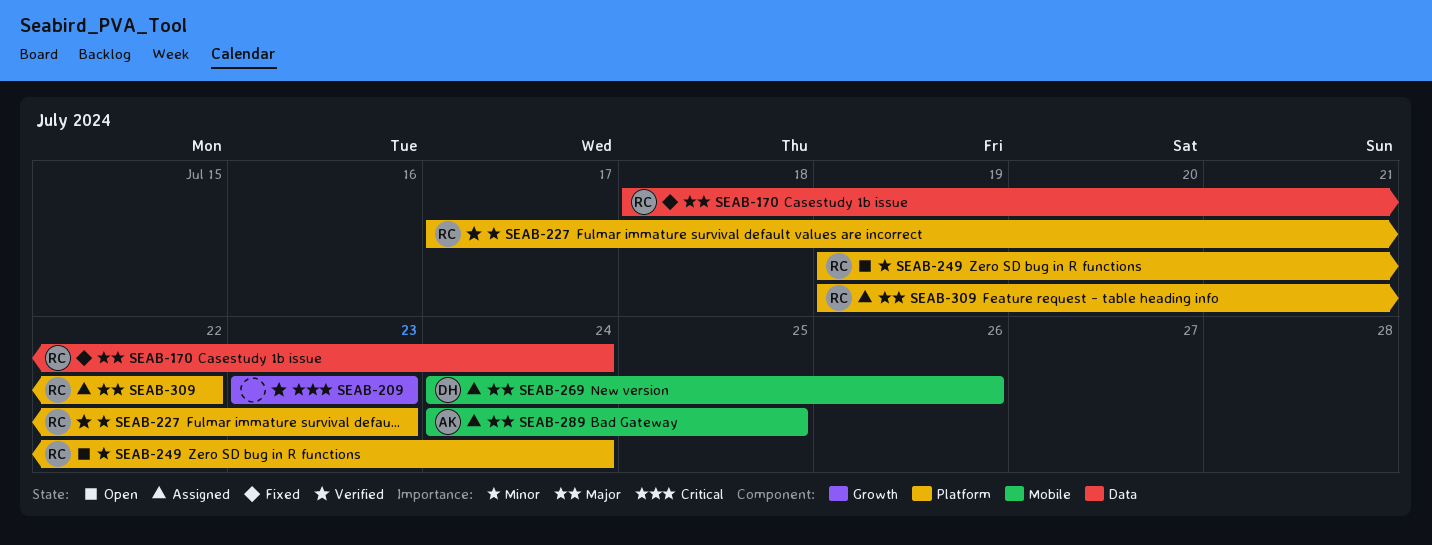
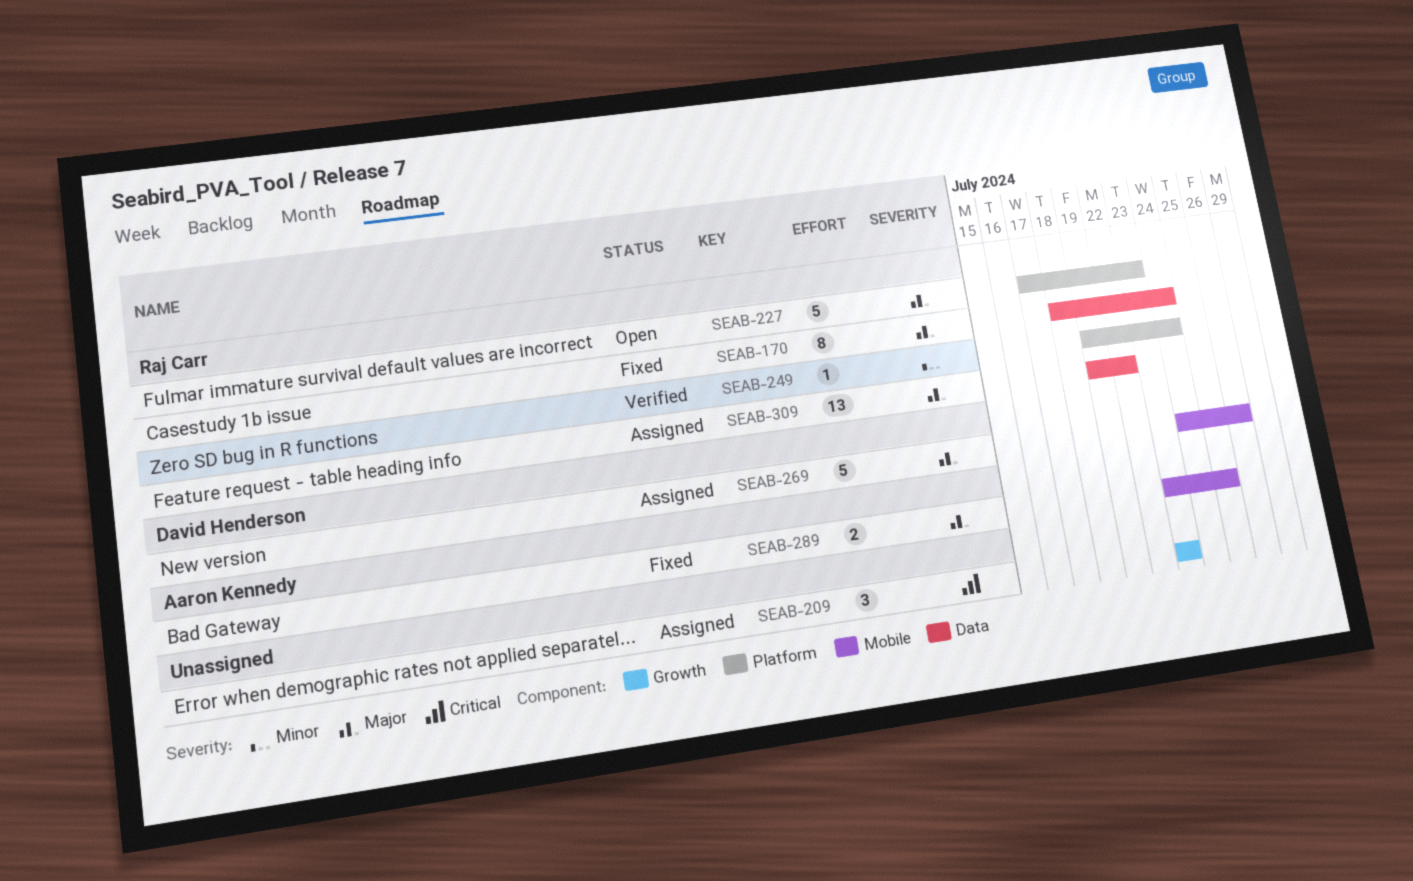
SEAB-209, status: Verified -> Assigned
SEAB-227, status: Verified -> Open
SEAB-227, priority: Minor -> Major
SEAB-249, status: Open -> Verified
SEAB-289, status: Assigned -> Fixed
SEAB-289, start: Jul 24 -> Jul 23
SEAB-309, label: Platform -> Data

